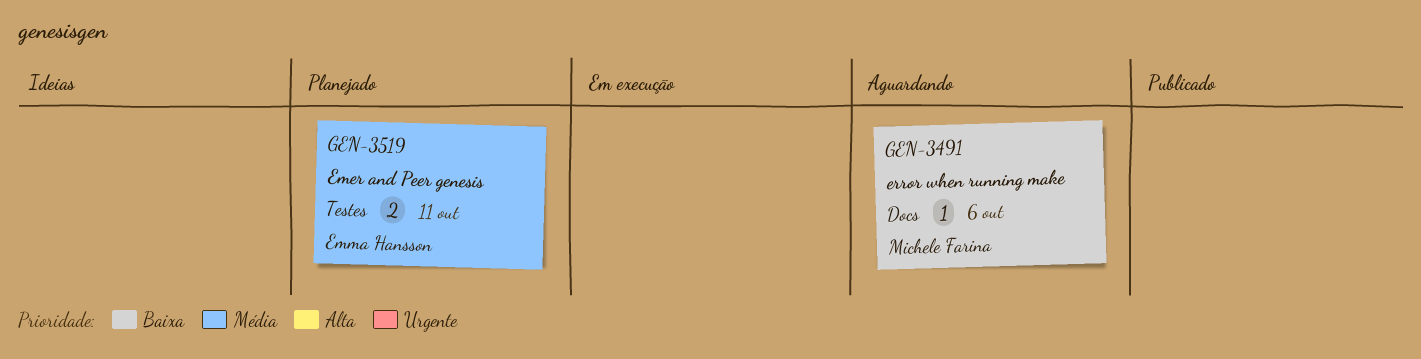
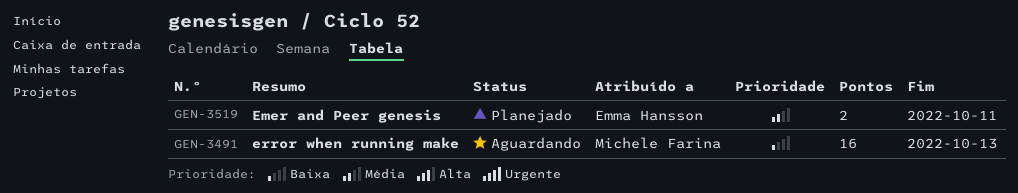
GEN-3491, estimate: 1 -> 16
GEN-3491, due: Oct 6 -> Oct 13

